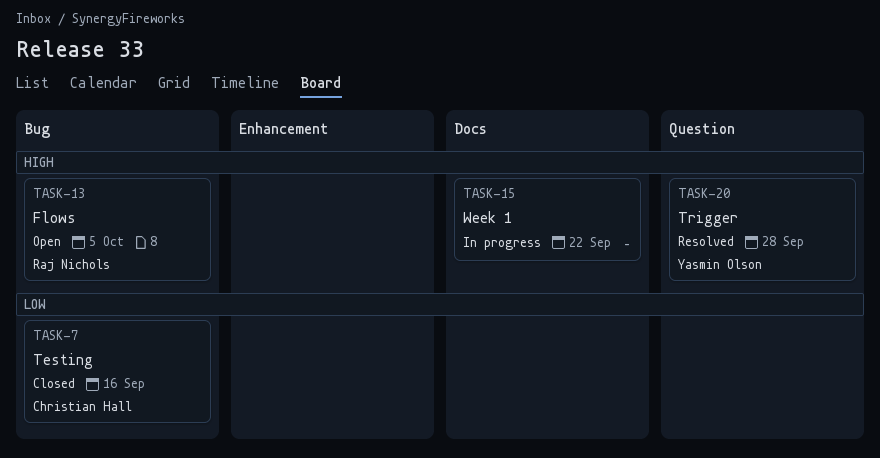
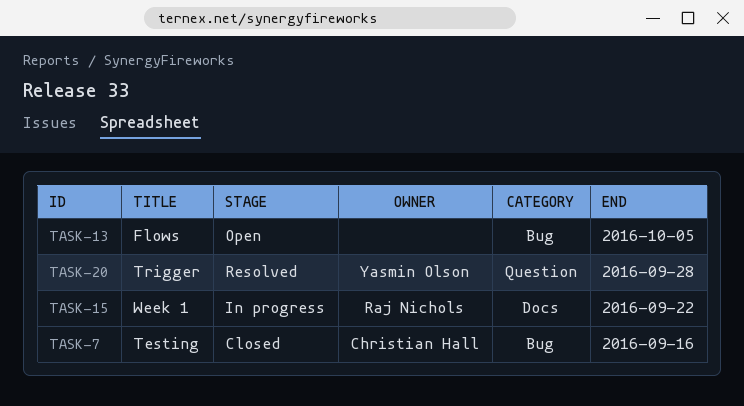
TASK-13, owner: Raj Nichols -> none
TASK-15, owner: none -> Raj Nichols

